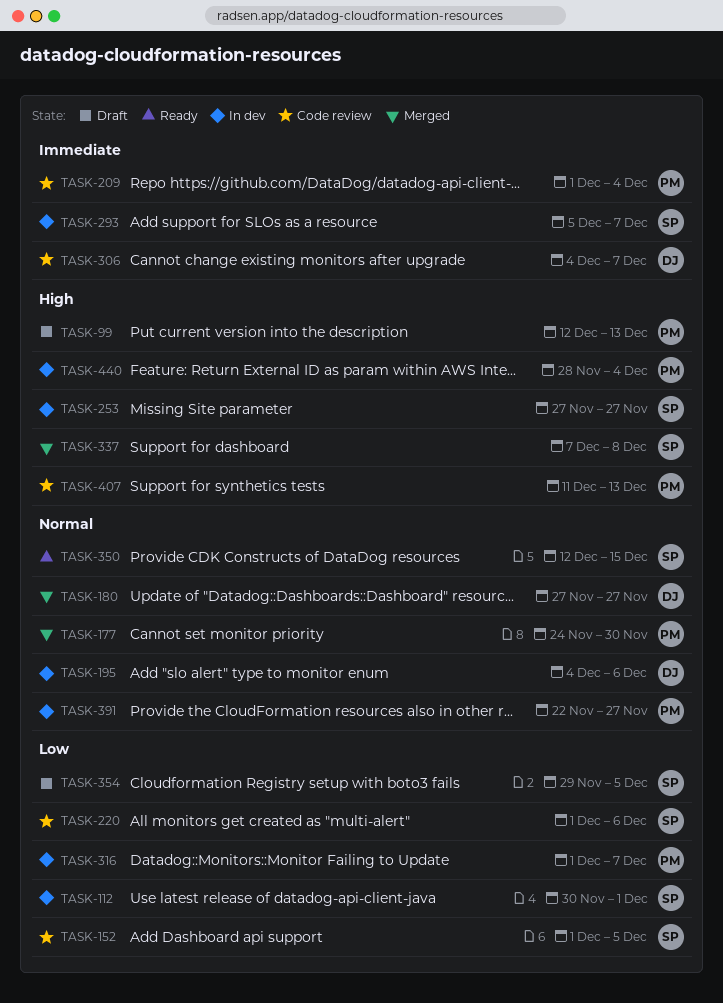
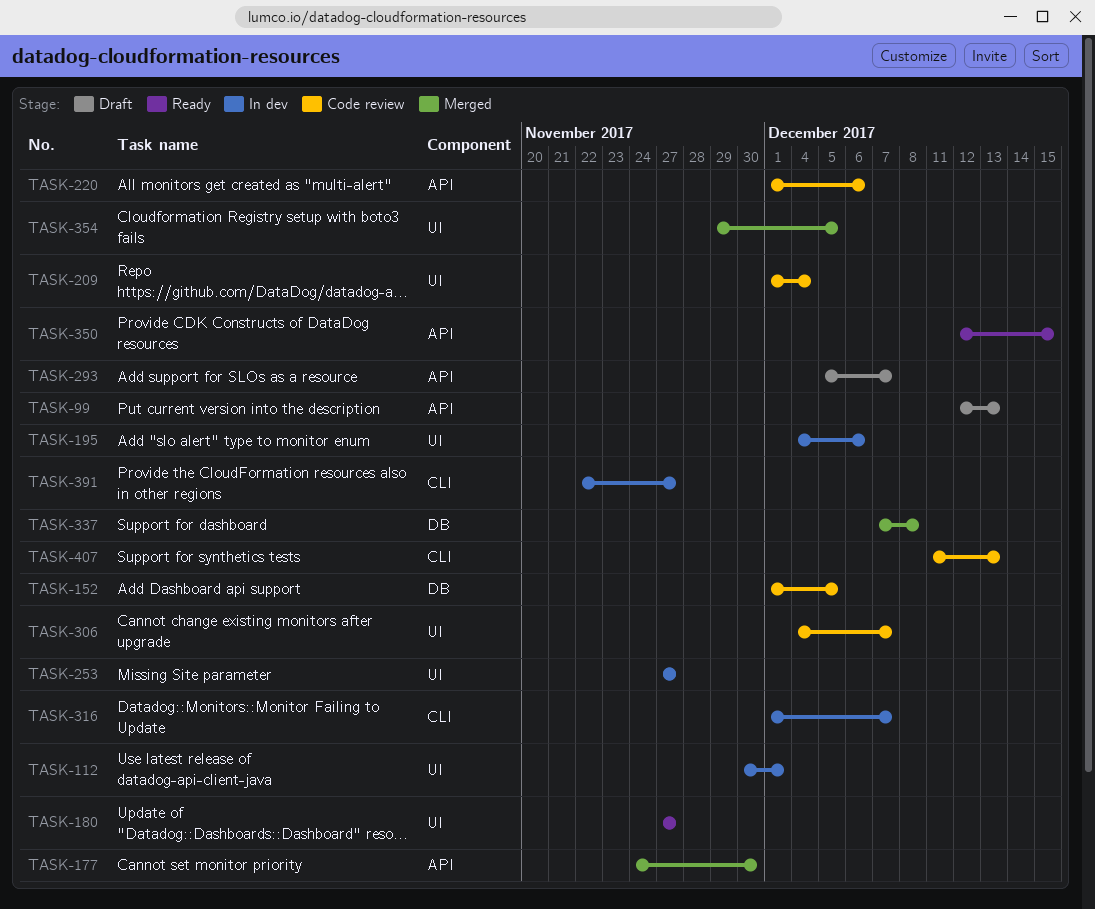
TASK-180, status: Merged -> Ready
TASK-293, status: In dev -> Draft
TASK-354, status: Draft -> Merged
TASK-440: present -> none

